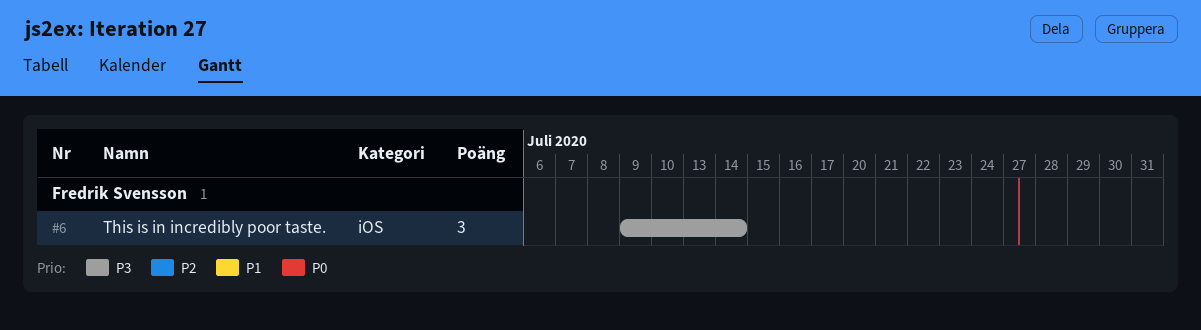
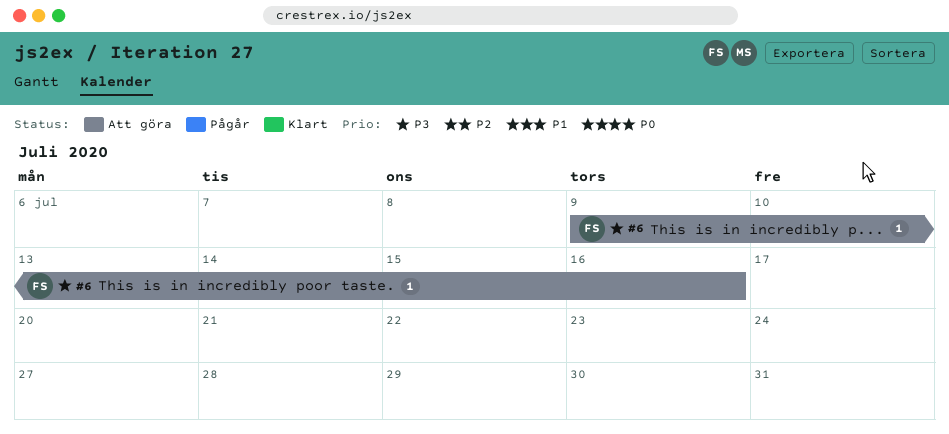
#6, estimate: 3 -> 1
#6, due: Jul 14 -> Jul 16

